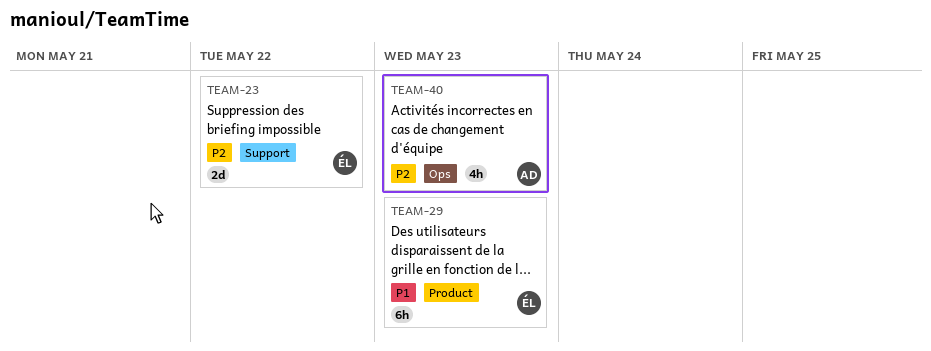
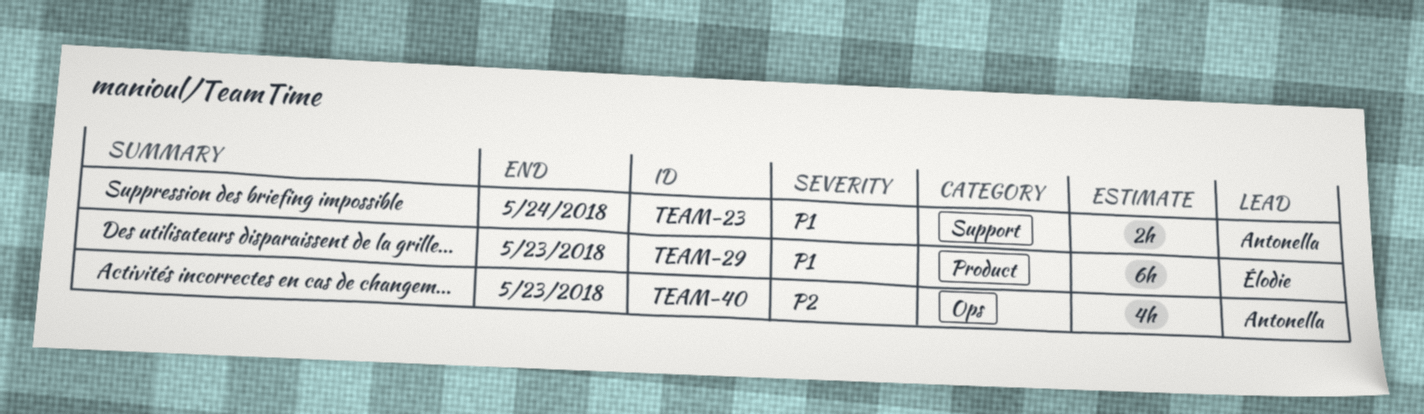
TEAM-23, owner: Élodie -> Antonella
TEAM-23, priority: P2 -> P1
TEAM-23, estimate: 2d -> 2h
TEAM-23, due: May 22 -> May 24

